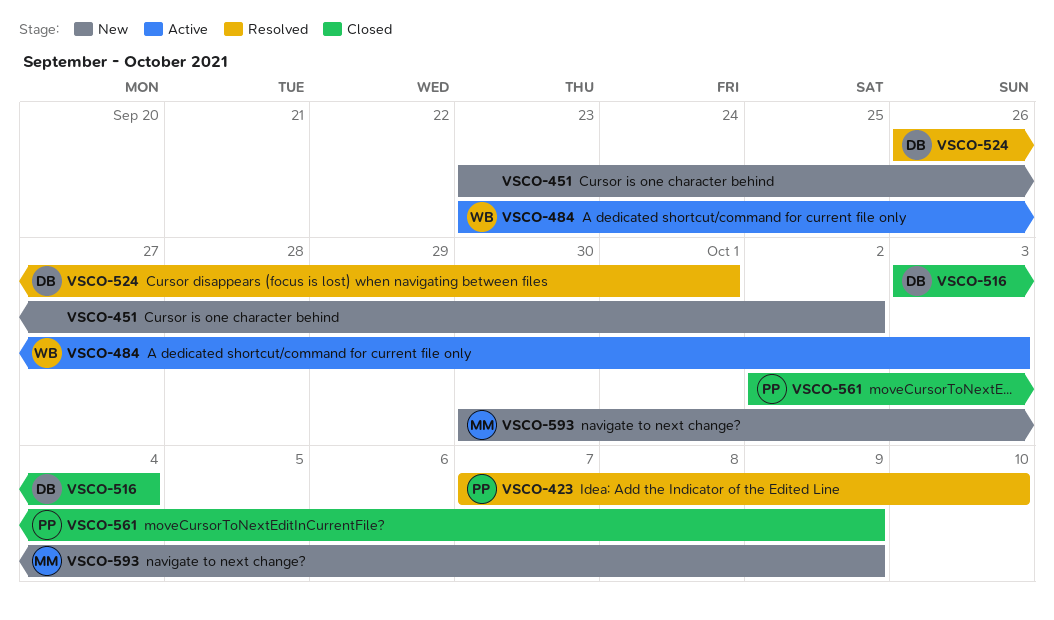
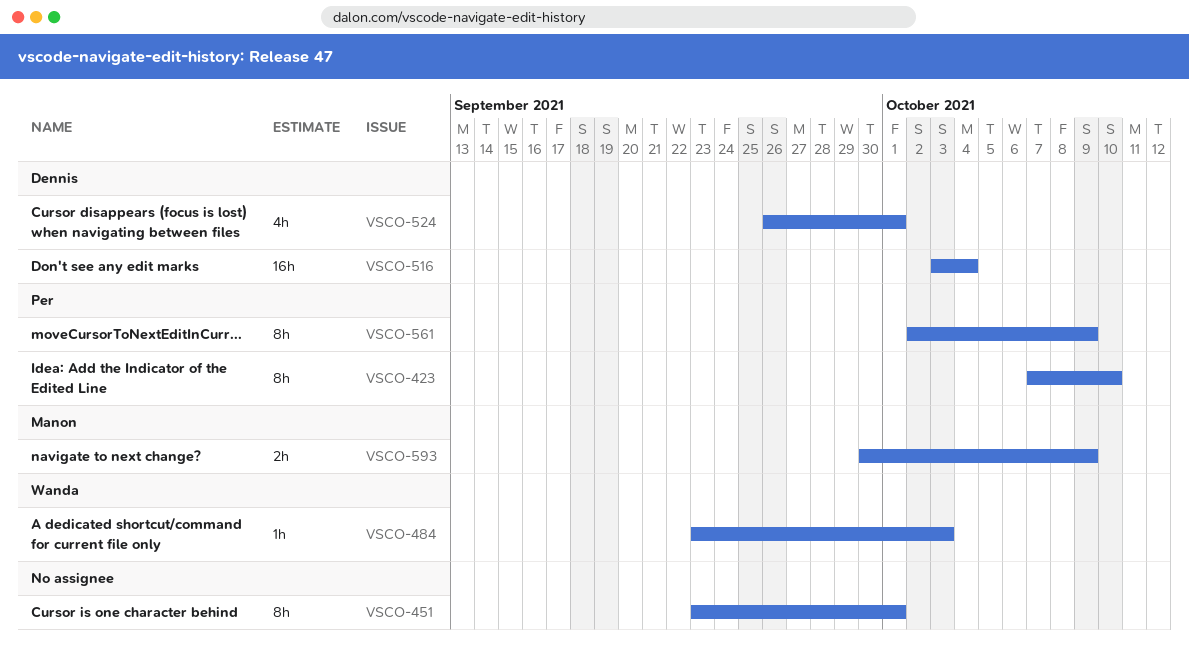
VSCO-451, due: Oct 2 -> Oct 1

